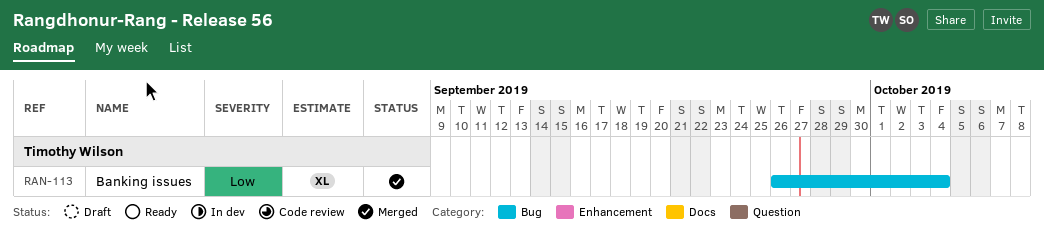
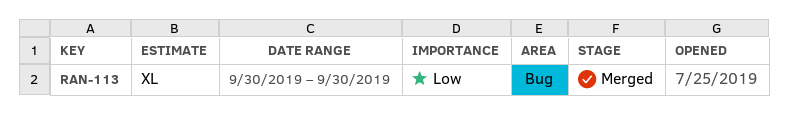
RAN-113, start: Sep 26 -> Sep 30
RAN-113, due: Oct 4 -> Sep 30

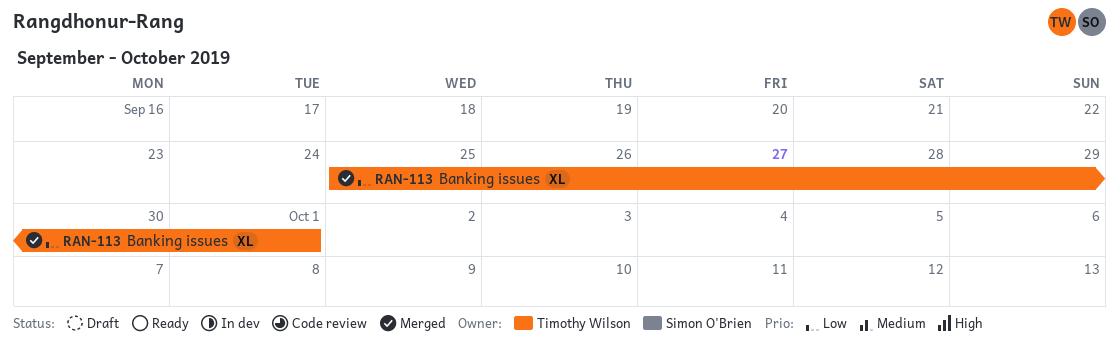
RAN-113, start: Sep 30 -> Sep 25
RAN-113, due: Sep 30 -> Oct 1

